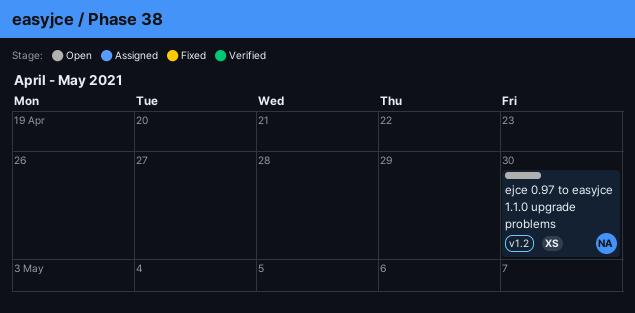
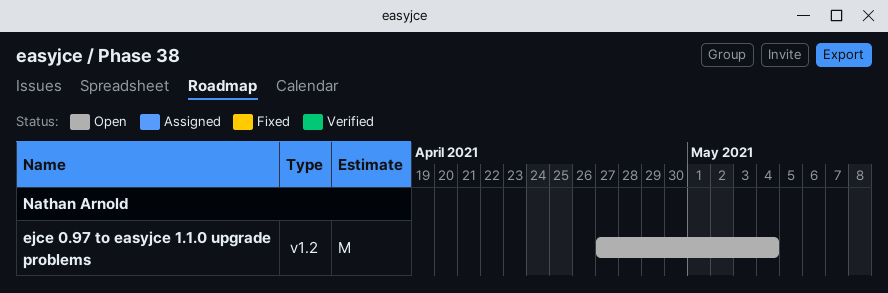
ejce 0.97 to easyjce 1.1.0 upgrade problems, estimate: XS -> M
ejce 0.97 to easyjce 1.1.0 upgrade problems, due: Apr 30 -> May 4

